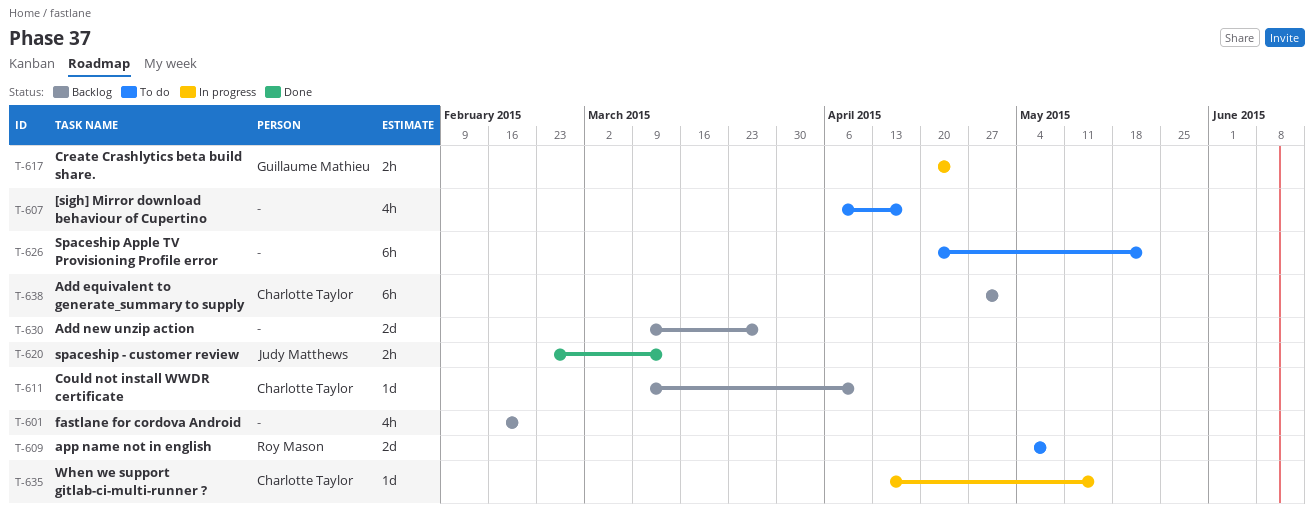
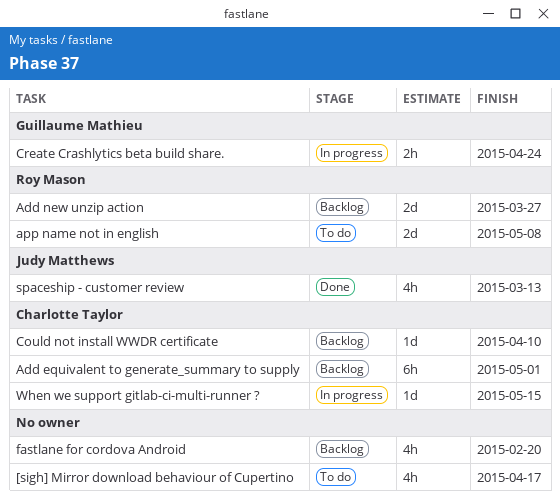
Add new unzip action, owner: none -> Roy Mason
spaceship - customer review, estimate: 2h -> 4h
Spaceship Apple TV Provisioning Profile error: present -> none

